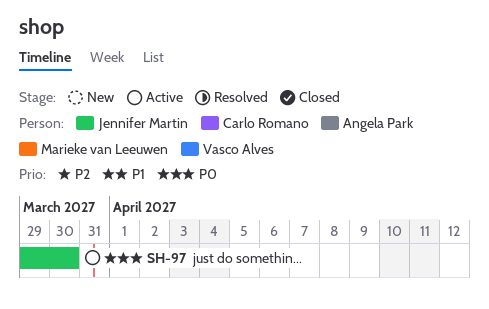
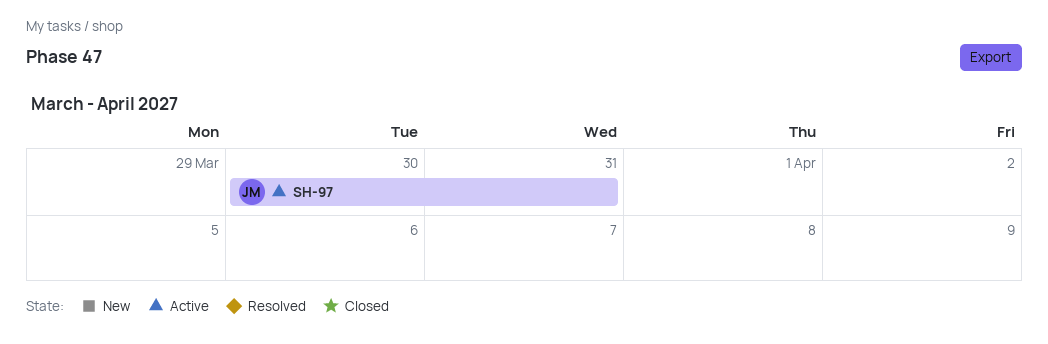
SH-97, start: Mar 29 -> Mar 30
SH-97, due: Mar 30 -> Mar 31

